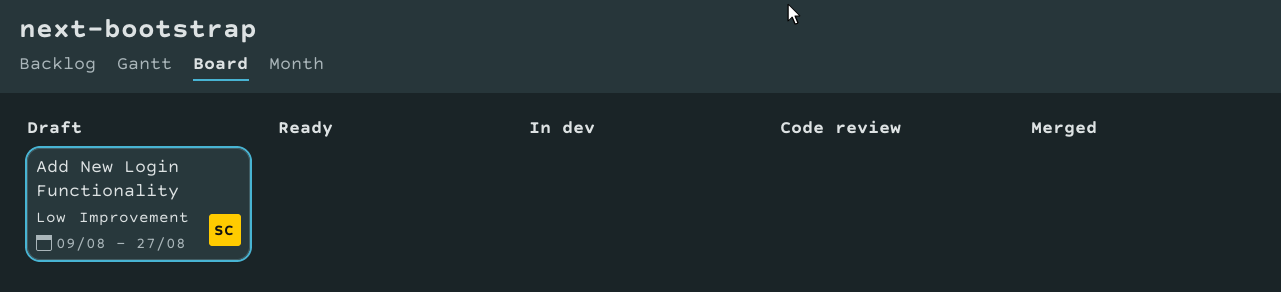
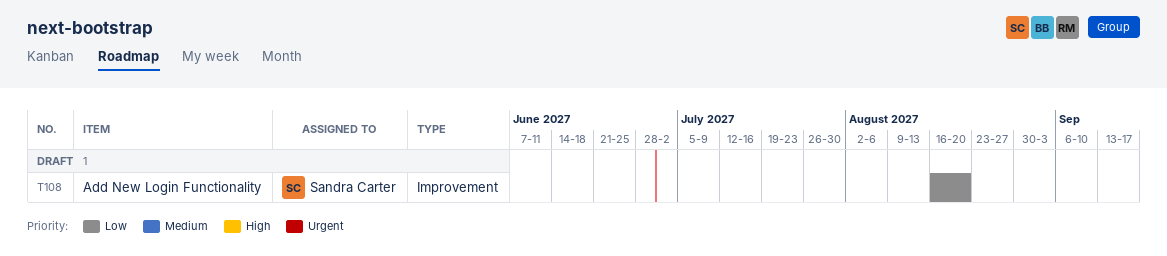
Add New Login Functionality, start: Aug 9 -> Aug 16
Add New Login Functionality, due: Aug 27 -> Aug 20

